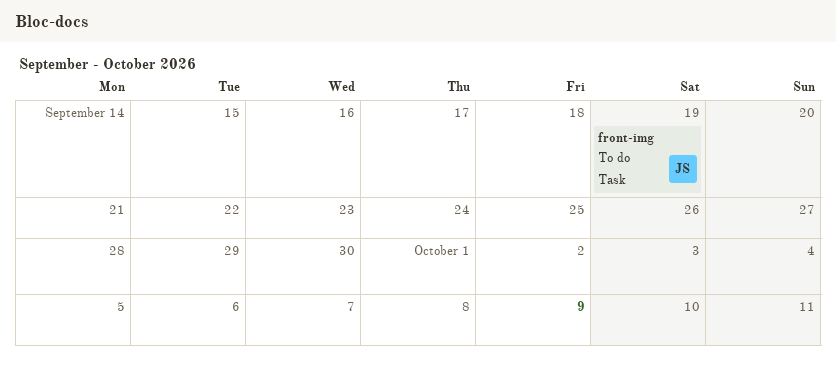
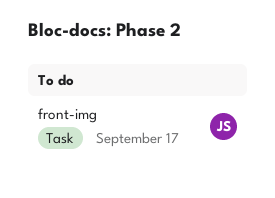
front-img, due: Sep 19 -> Sep 17

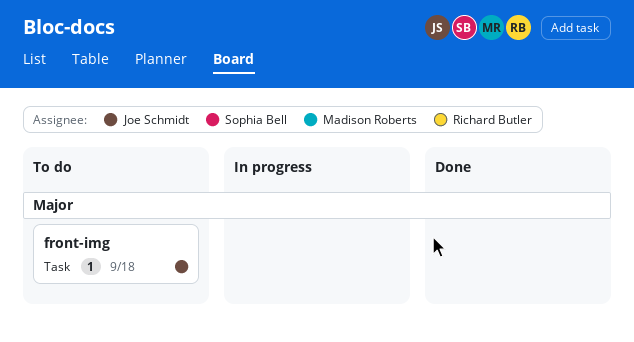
front-img, due: Sep 17 -> Sep 18

